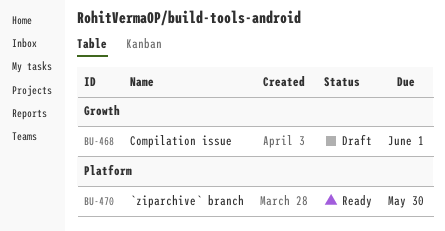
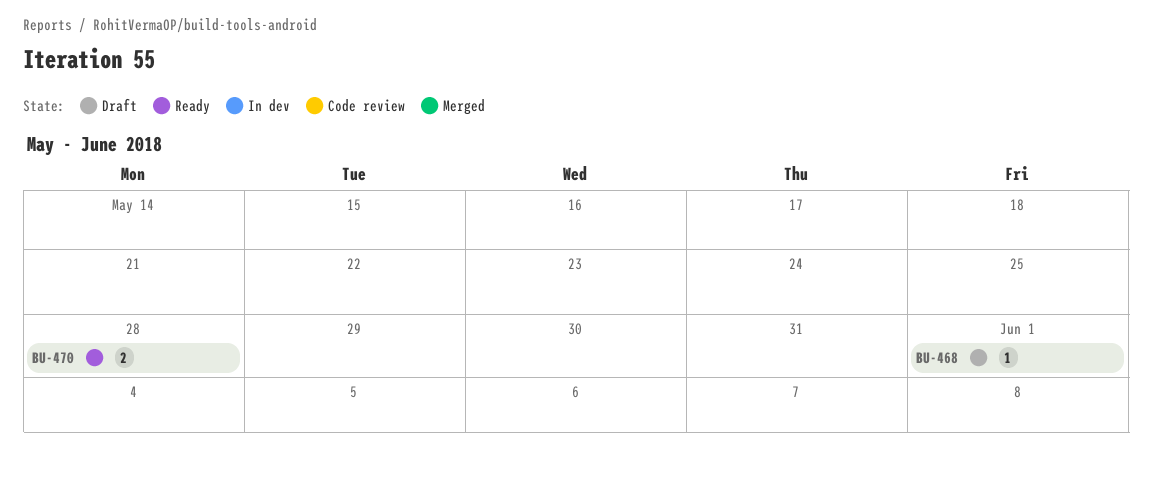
BU-470, due: May 30 -> May 28

